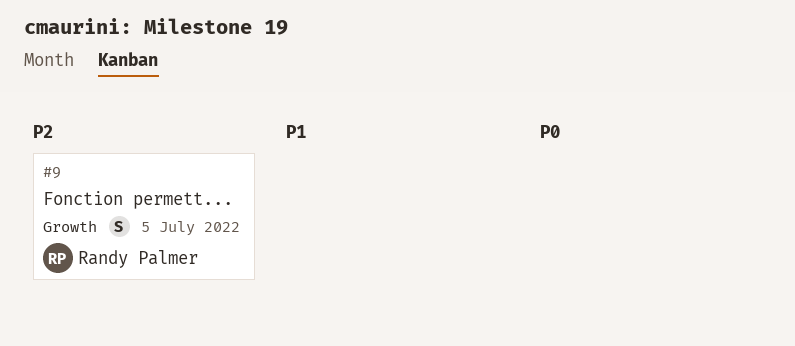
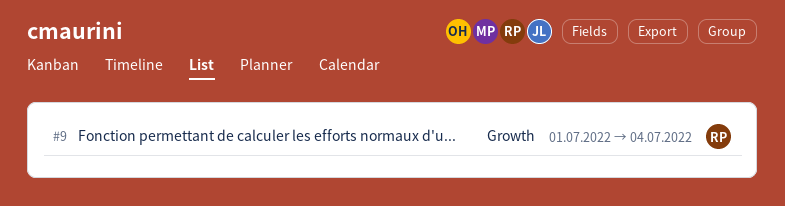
#9, due: Jul 5 -> Jul 4

